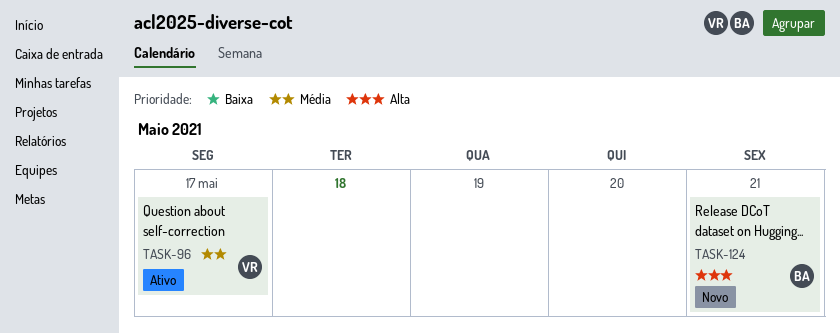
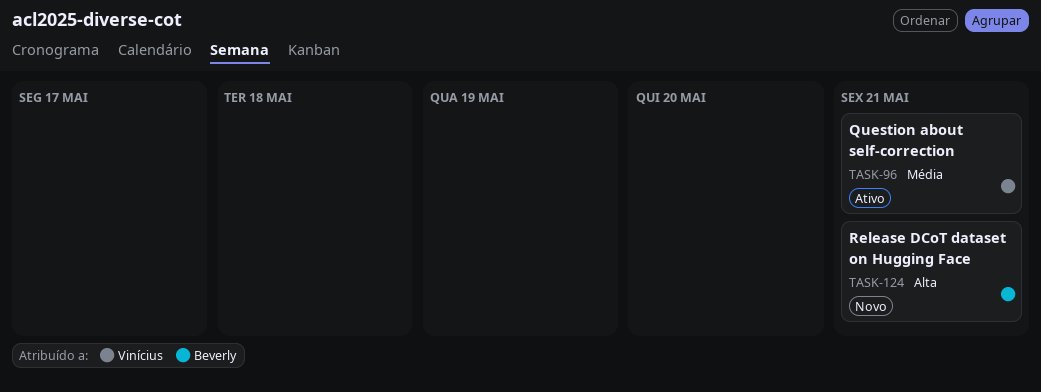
TASK-96, due: May 17 -> May 21

